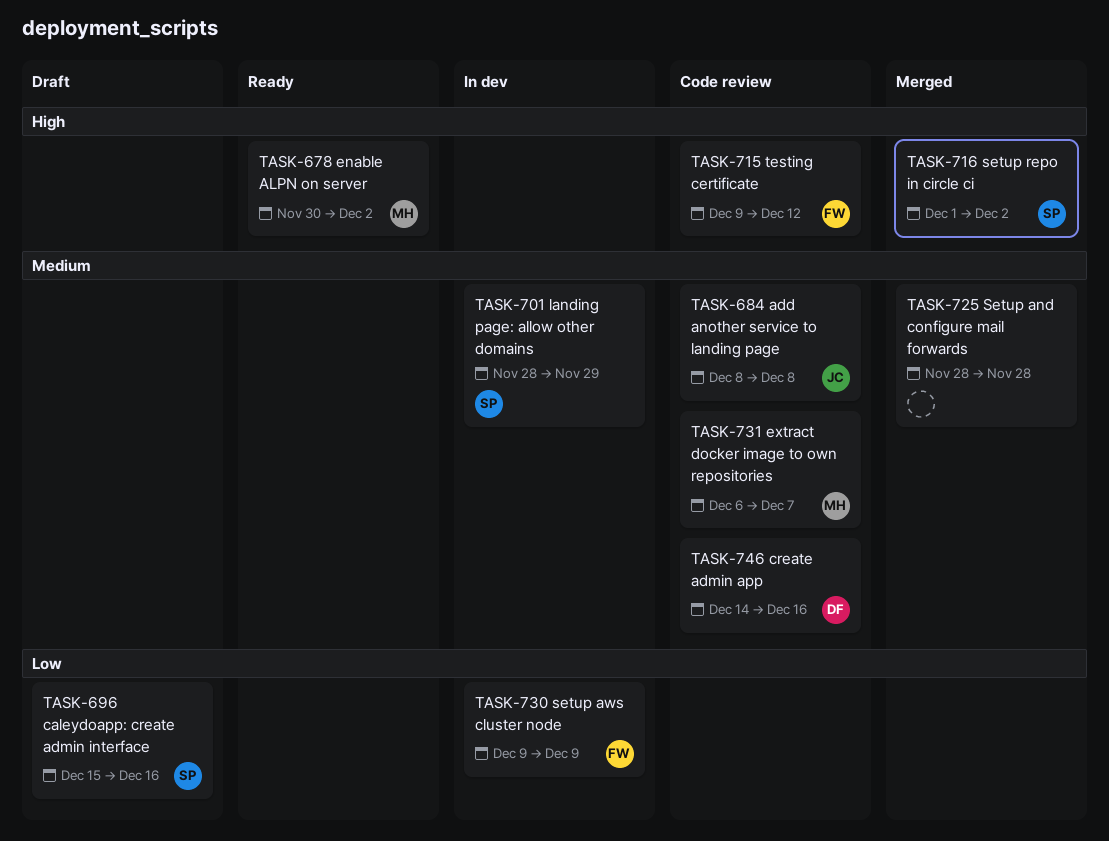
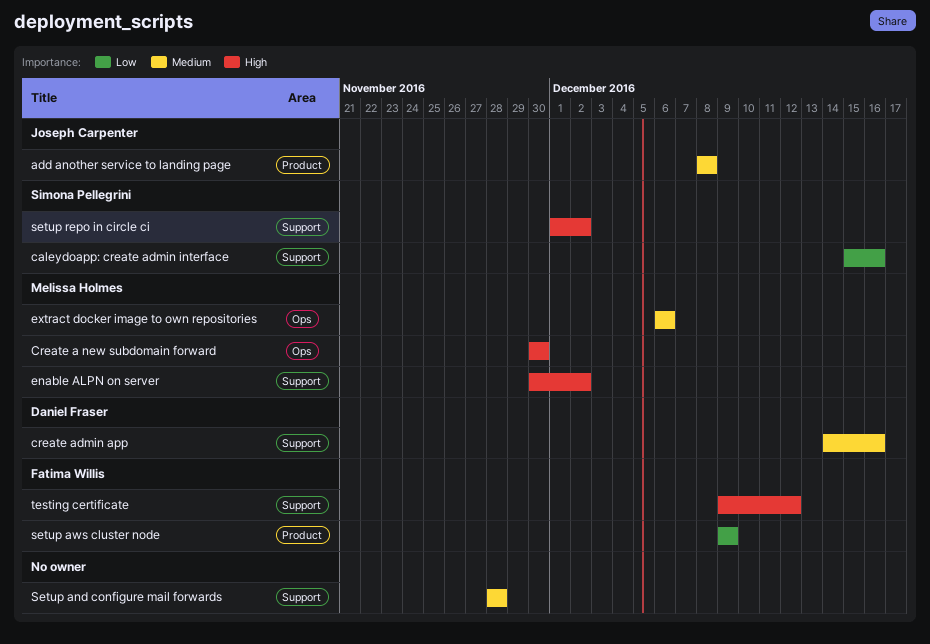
Create a new subdomain forward: none -> present
extract docker image to own repositories, due: Dec 7 -> Dec 6
landing page: allow other domains: present -> none

